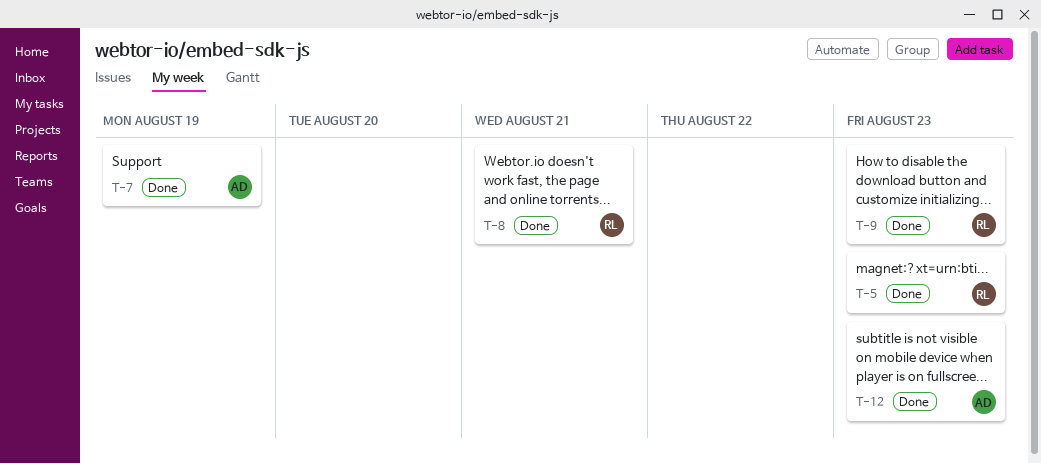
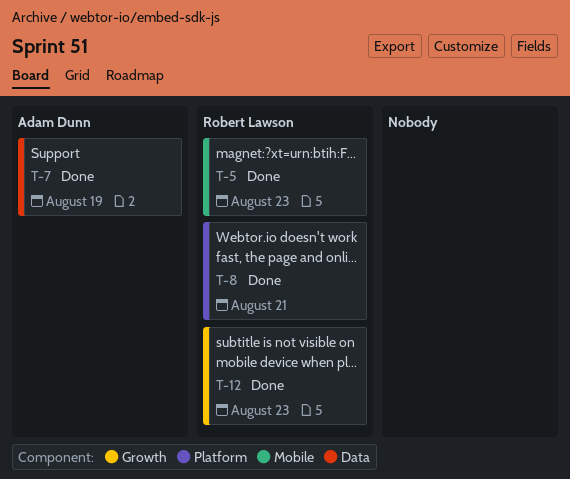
T-9: present -> none
T-12, owner: Adam Dunn -> Robert Lawson

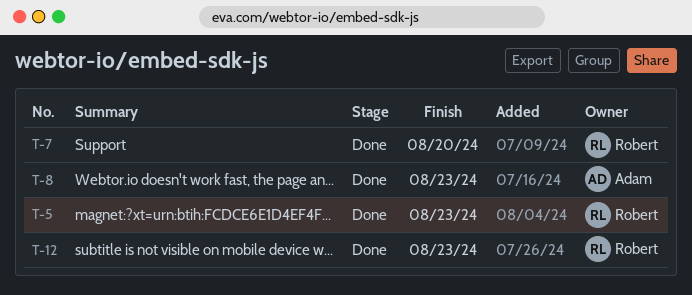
T-7, owner: Adam Dunn -> Robert Lawson
T-7, due: Aug 19 -> Aug 20
T-8, owner: Robert Lawson -> Adam Dunn
T-8, due: Aug 21 -> Aug 23

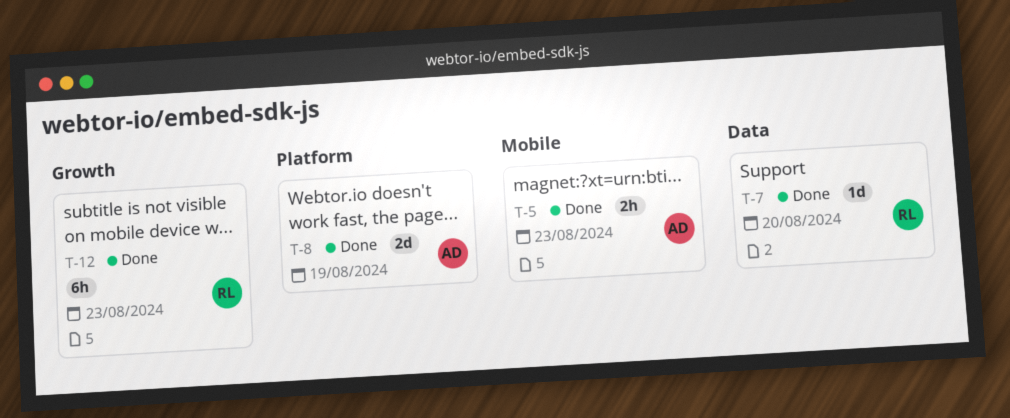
T-5, owner: Robert -> Adam
T-8, due: Aug 23 -> Aug 19

